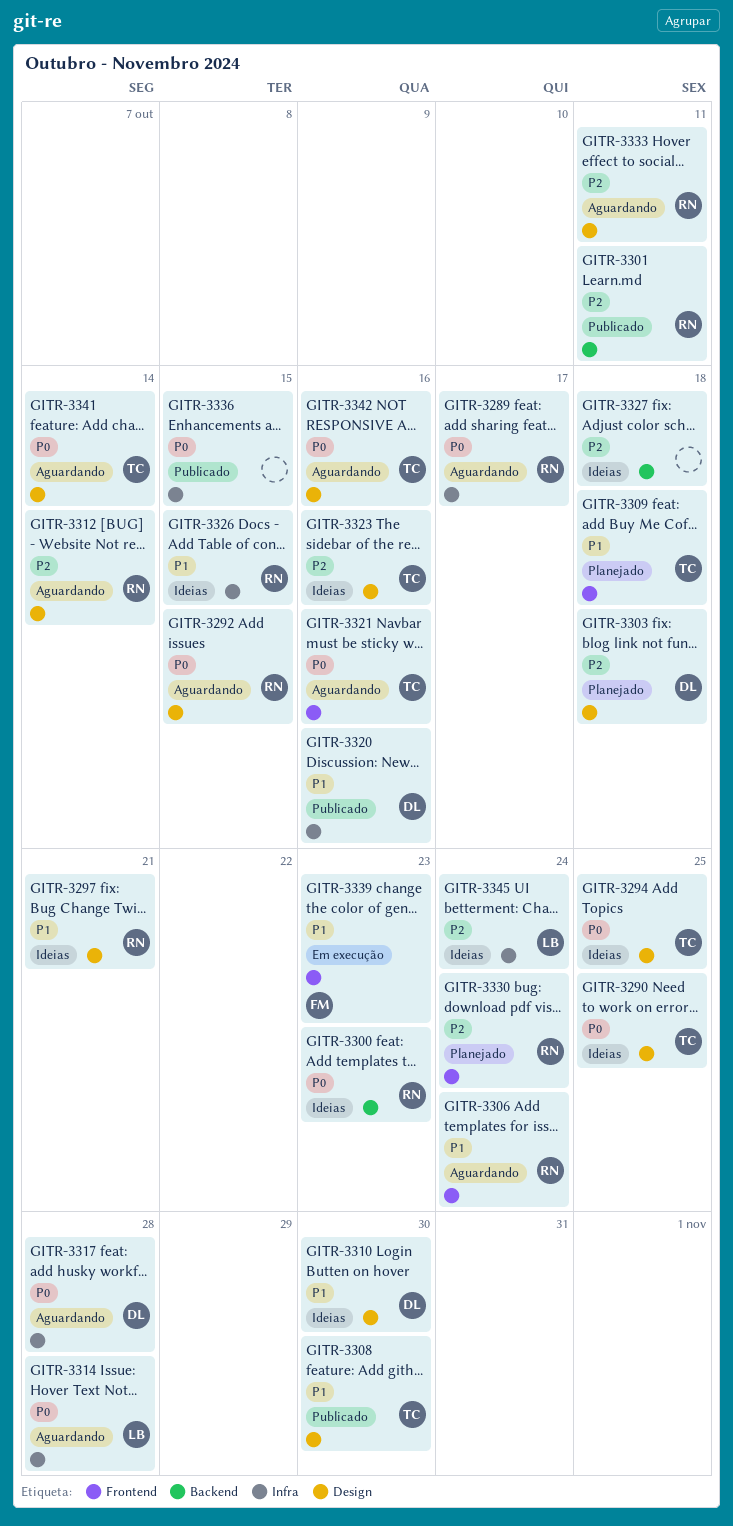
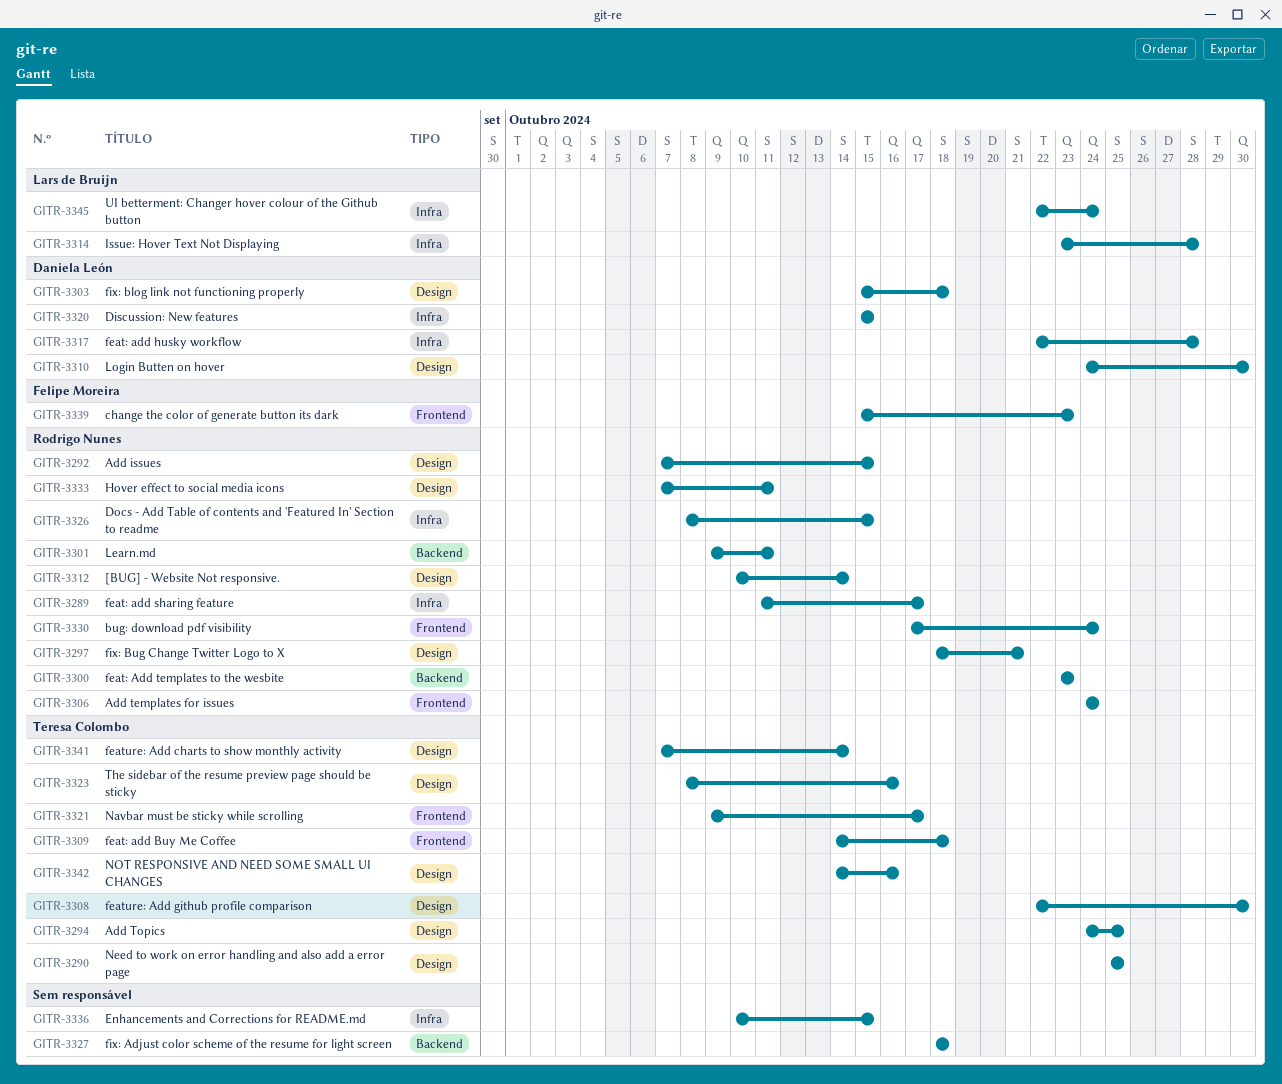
GITR-3320, due: Oct 16 -> Oct 15
GITR-3321, due: Oct 16 -> Oct 17

